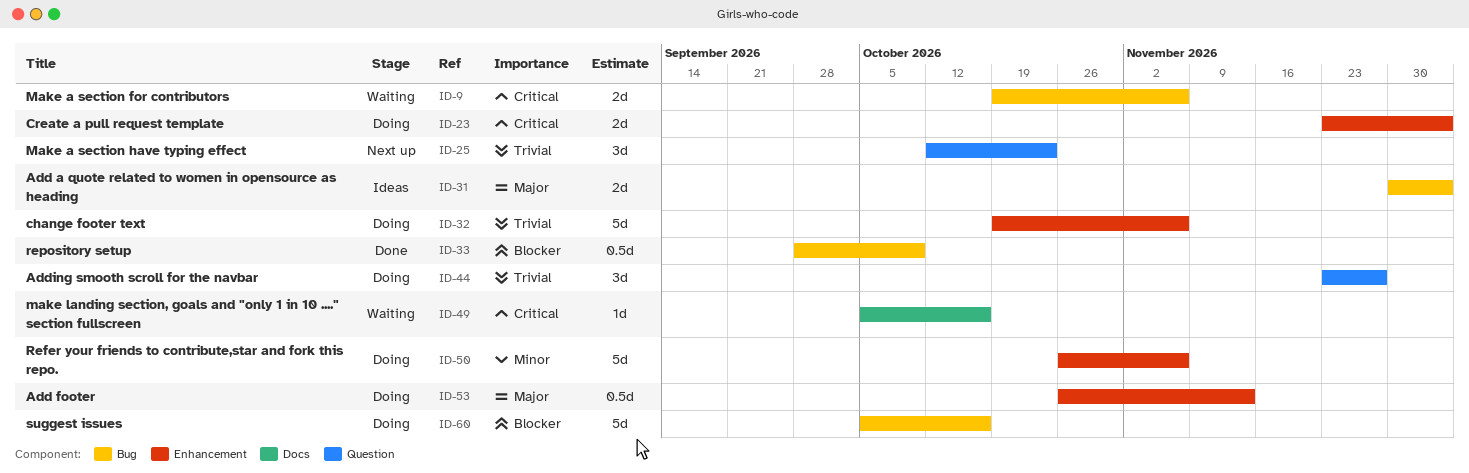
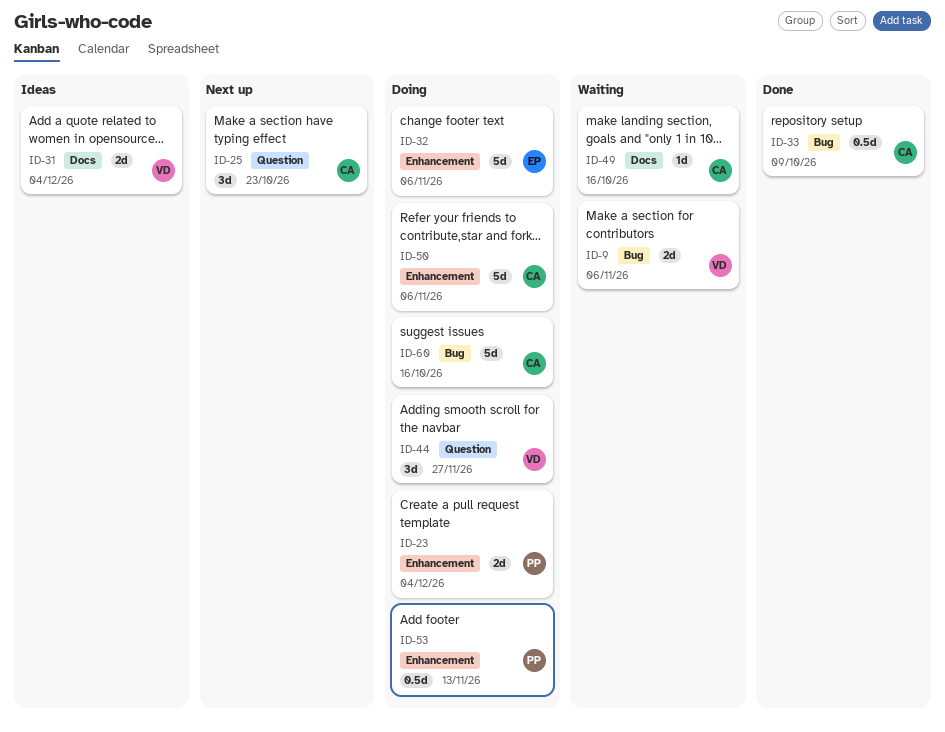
ID-31, label: Bug -> Docs

